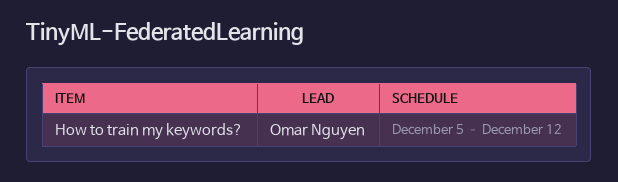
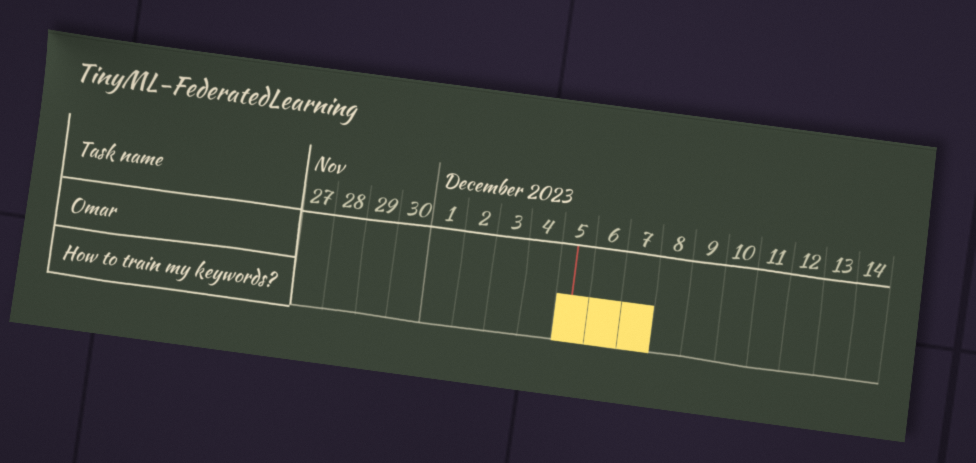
How to train my keywords?, due: Dec 12 -> Dec 7

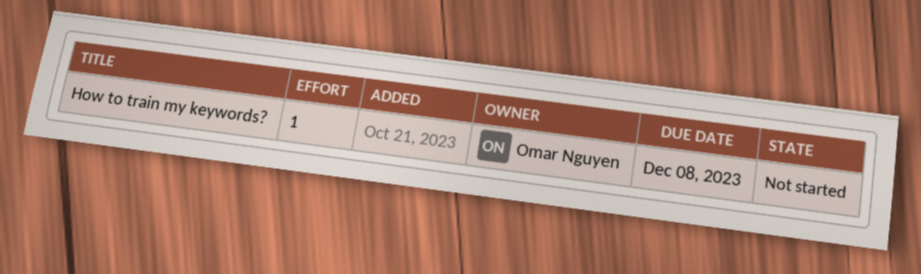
How to train my keywords?, due: Dec 7 -> Dec 8

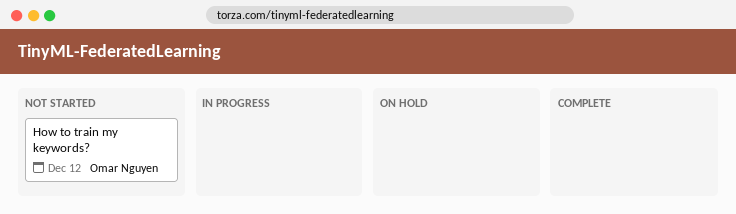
How to train my keywords?, due: Dec 8 -> Dec 12

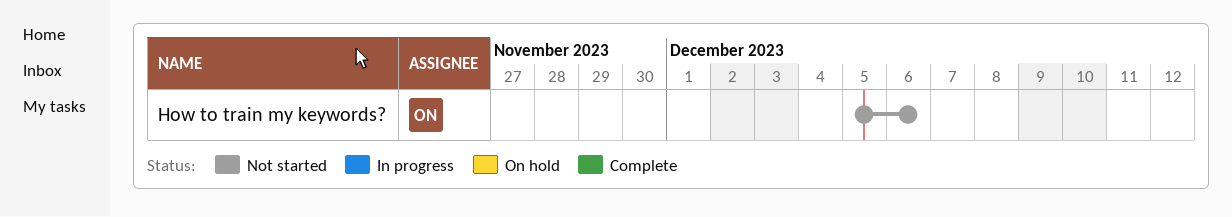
How to train my keywords?, due: Dec 12 -> Dec 6

